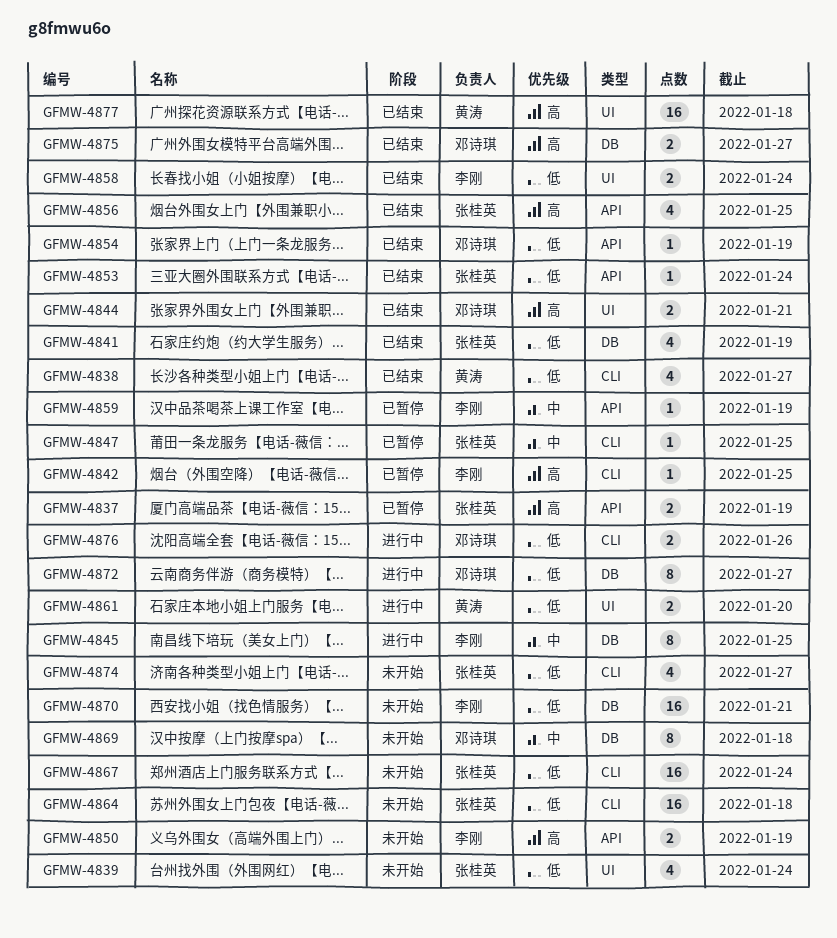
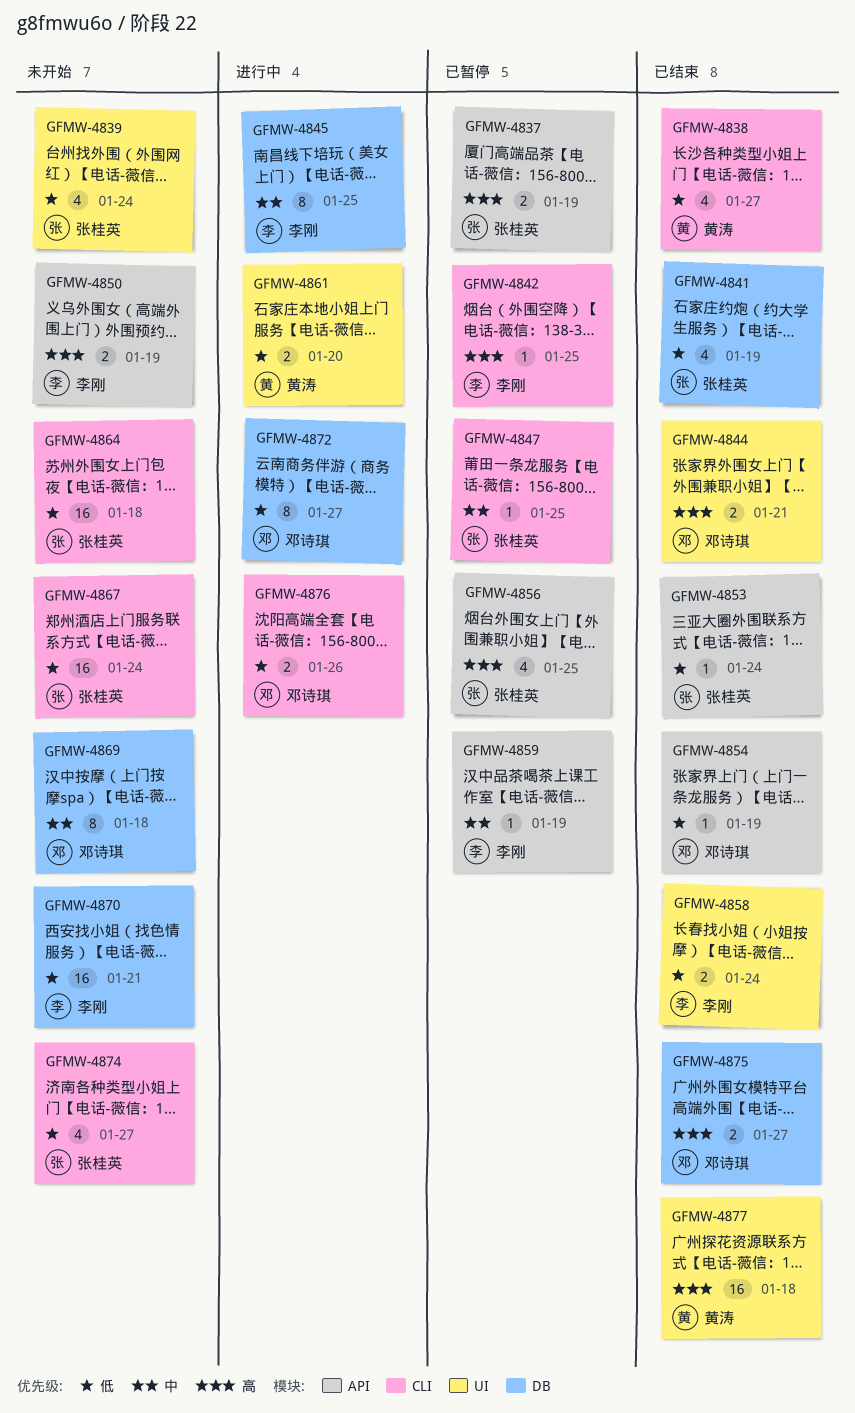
GFMW-4856, status: 已结束 -> 已暂停

